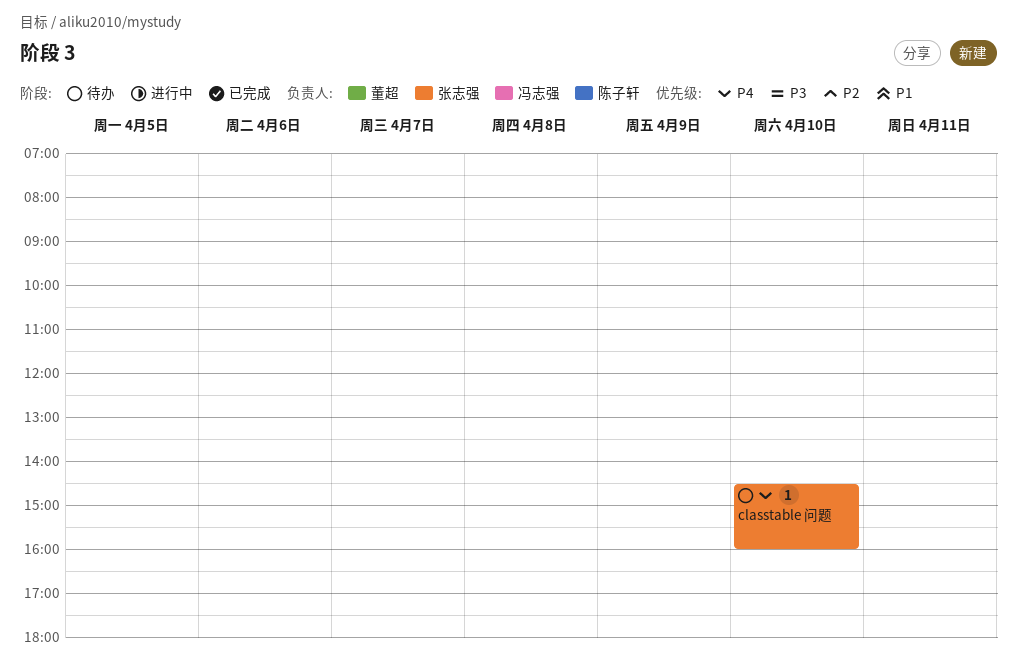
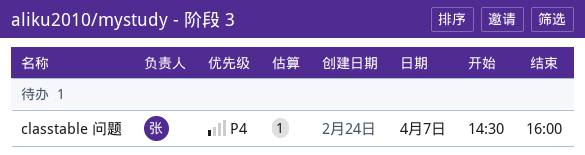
classtable 问题, day: Apr 10 -> Apr 7

